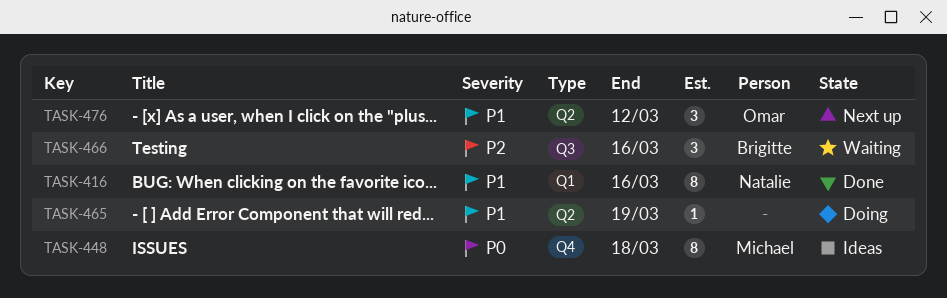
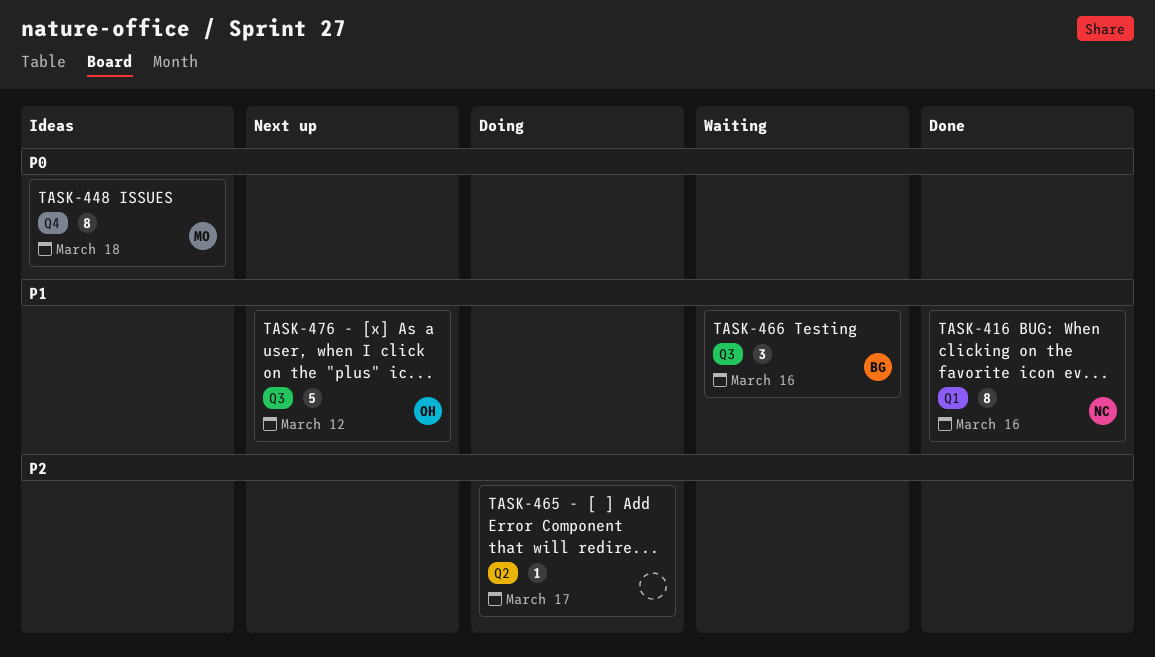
TASK-465, priority: P1 -> P2
TASK-465, due: Mar 19 -> Mar 17
TASK-466, priority: P2 -> P1
TASK-476, label: Q2 -> Q3
TASK-476, estimate: 3 -> 5

